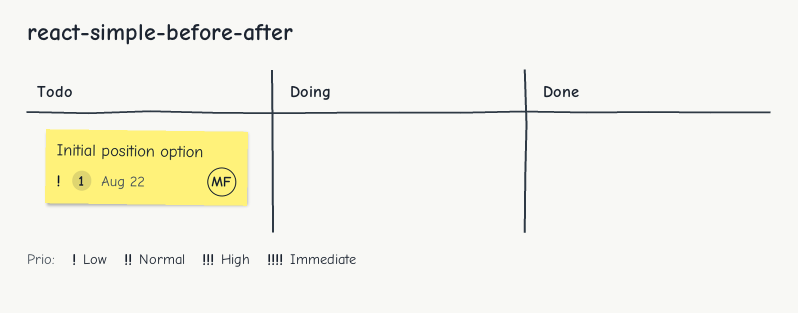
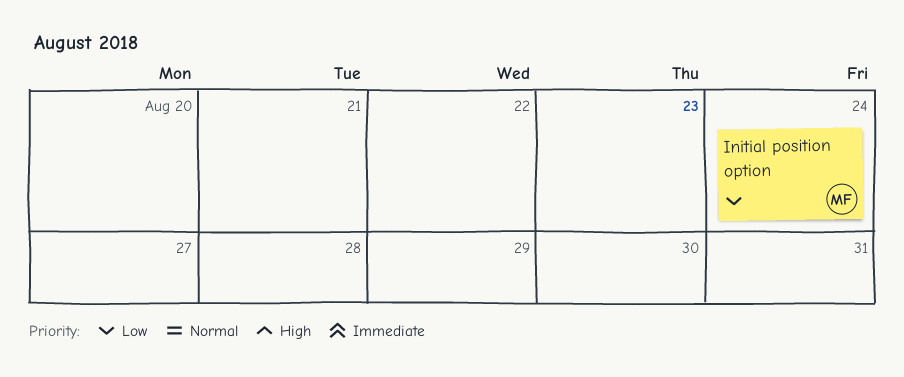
Initial position option, due: Aug 22 -> Aug 24

